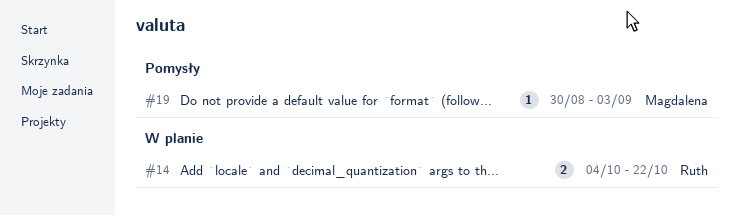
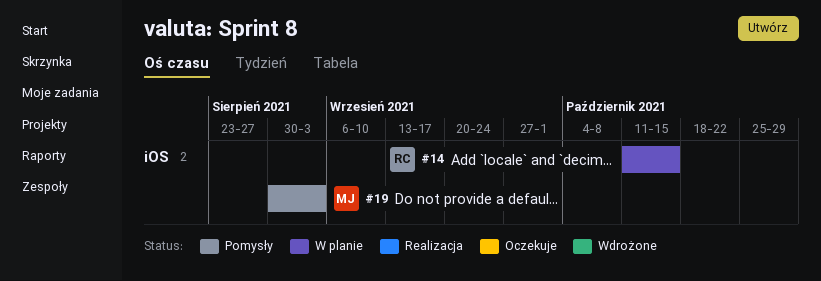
#14, start: Oct 4 -> Oct 11
#14, due: Oct 22 -> Oct 15

